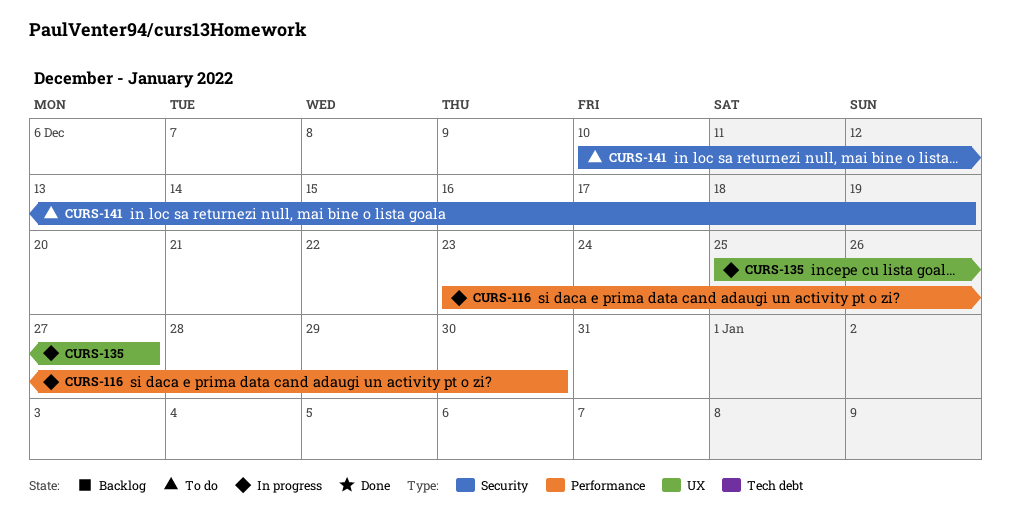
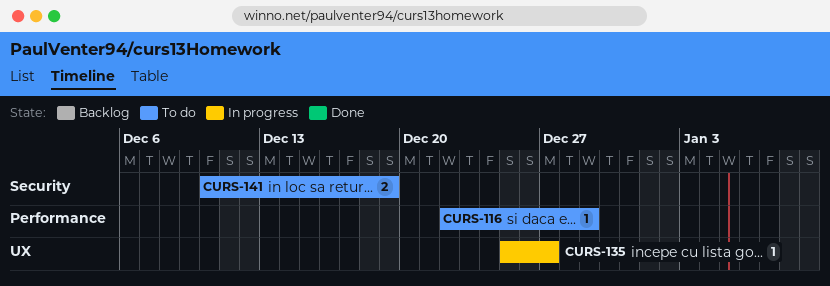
CURS-116, status: In progress -> To do
CURS-116, start: Dec 23 -> Dec 22
CURS-116, due: Dec 30 -> Dec 29

